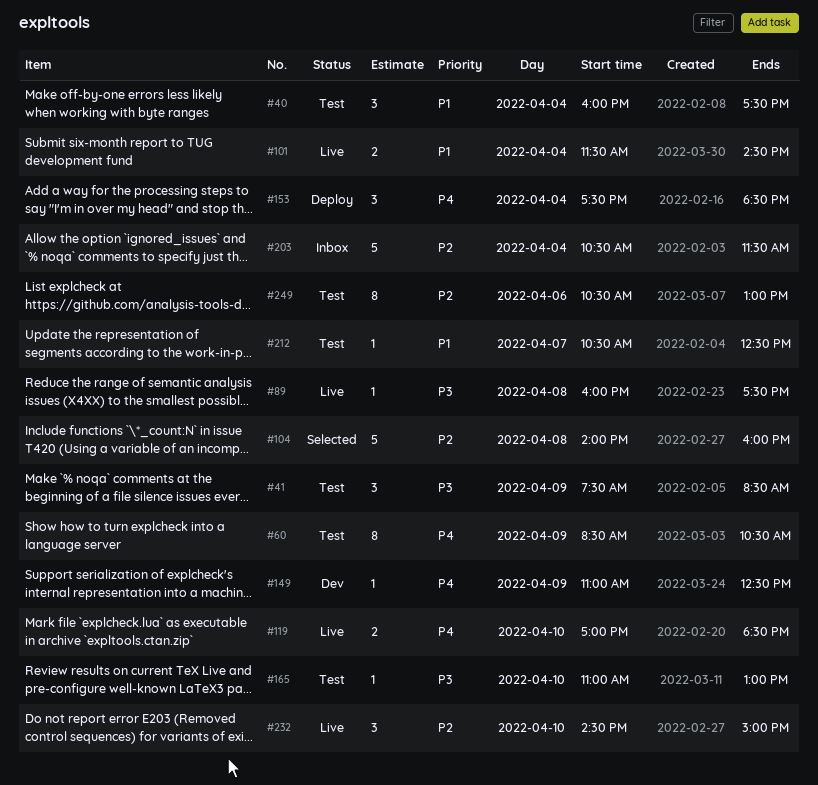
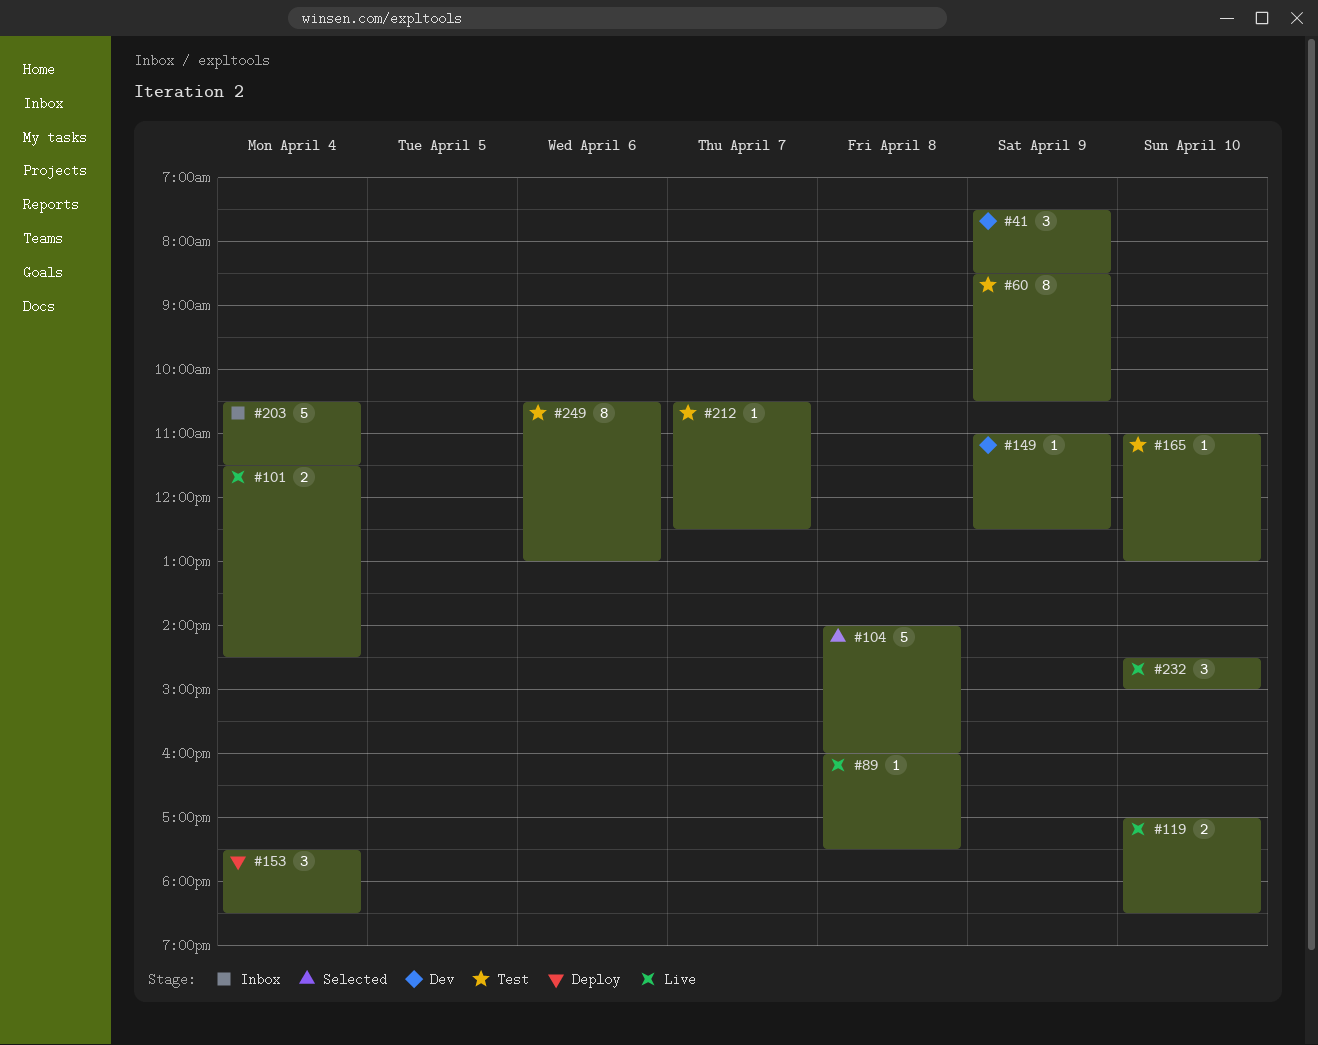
#40: present -> none
#41, status: Test -> Dev

